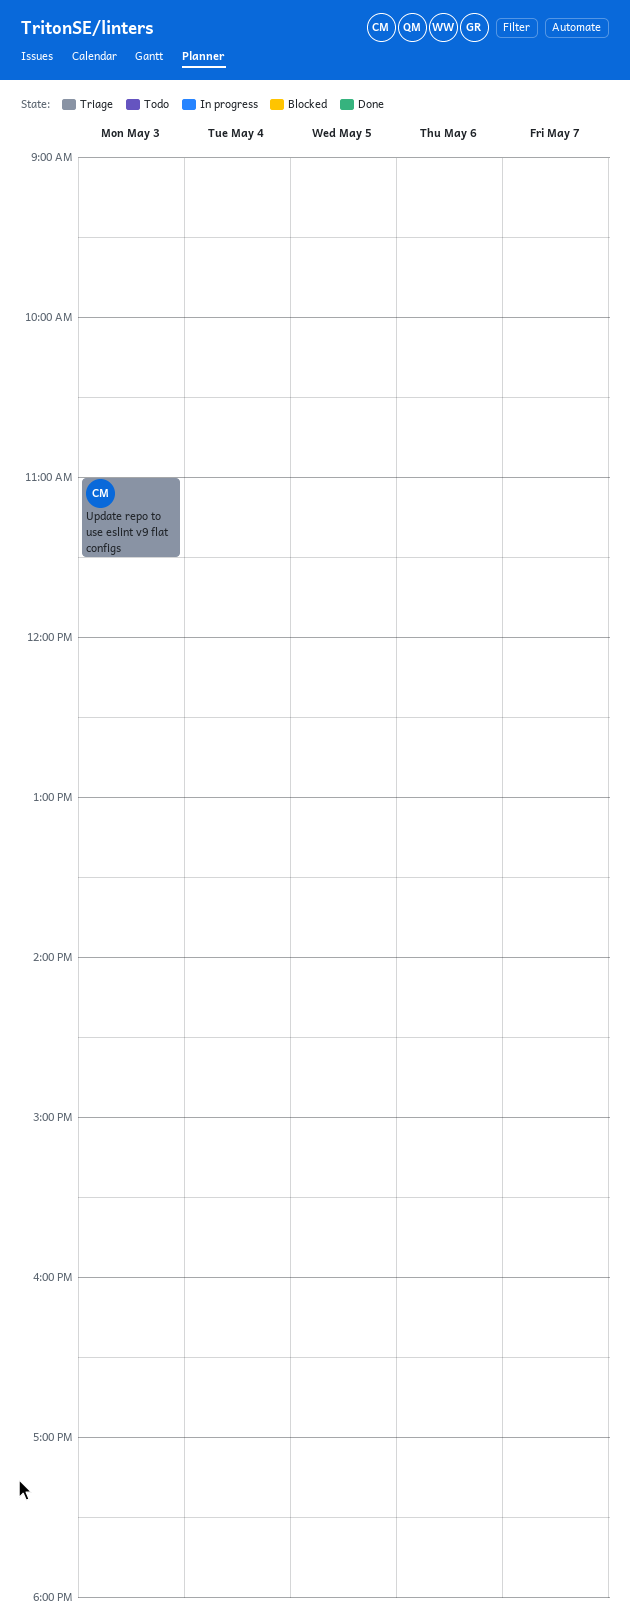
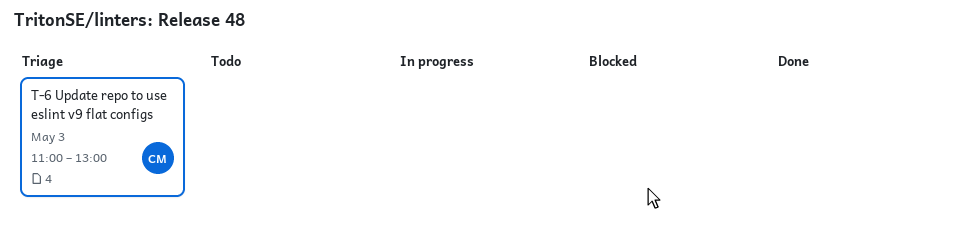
Update repo to use eslint v9 flat configs, ends: 11:30 -> 13:00

